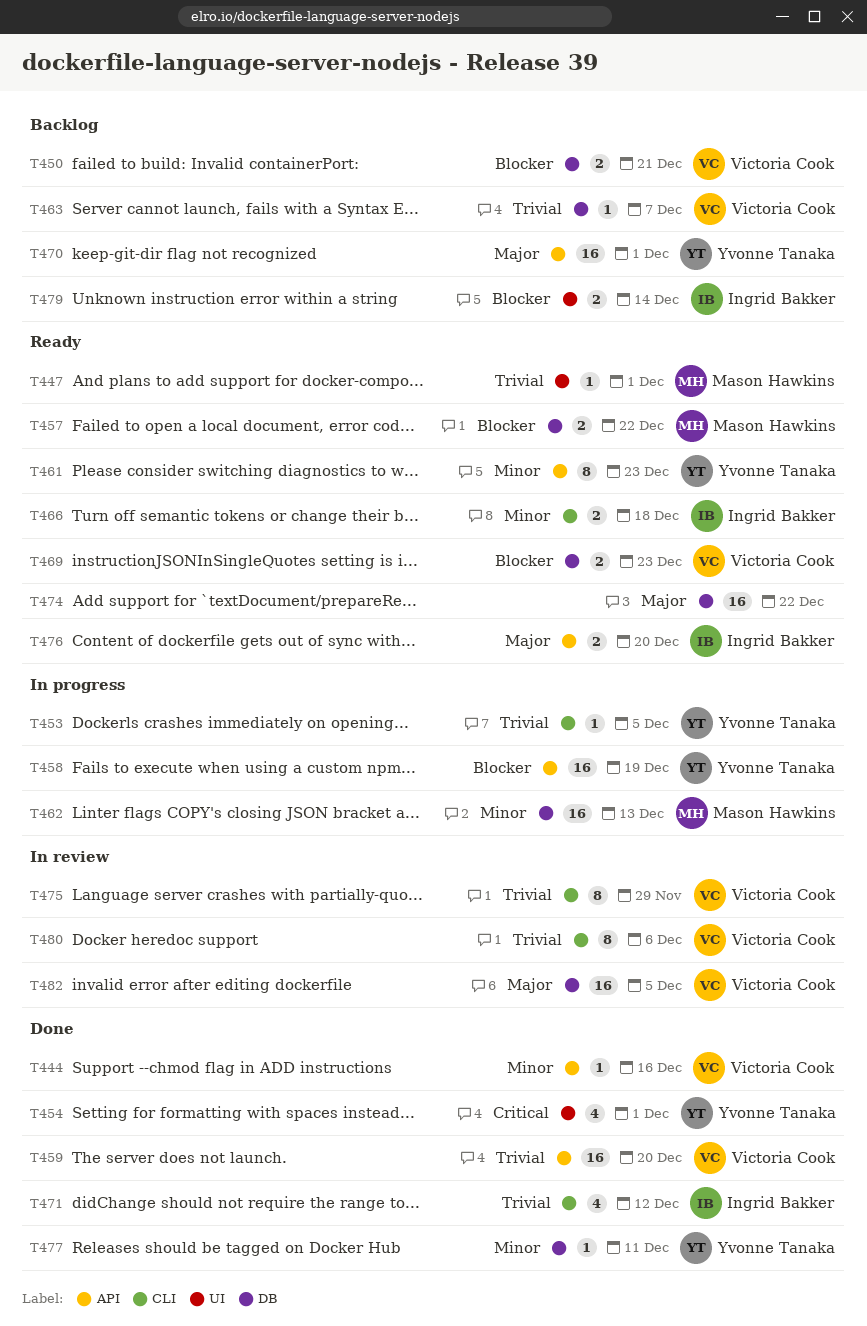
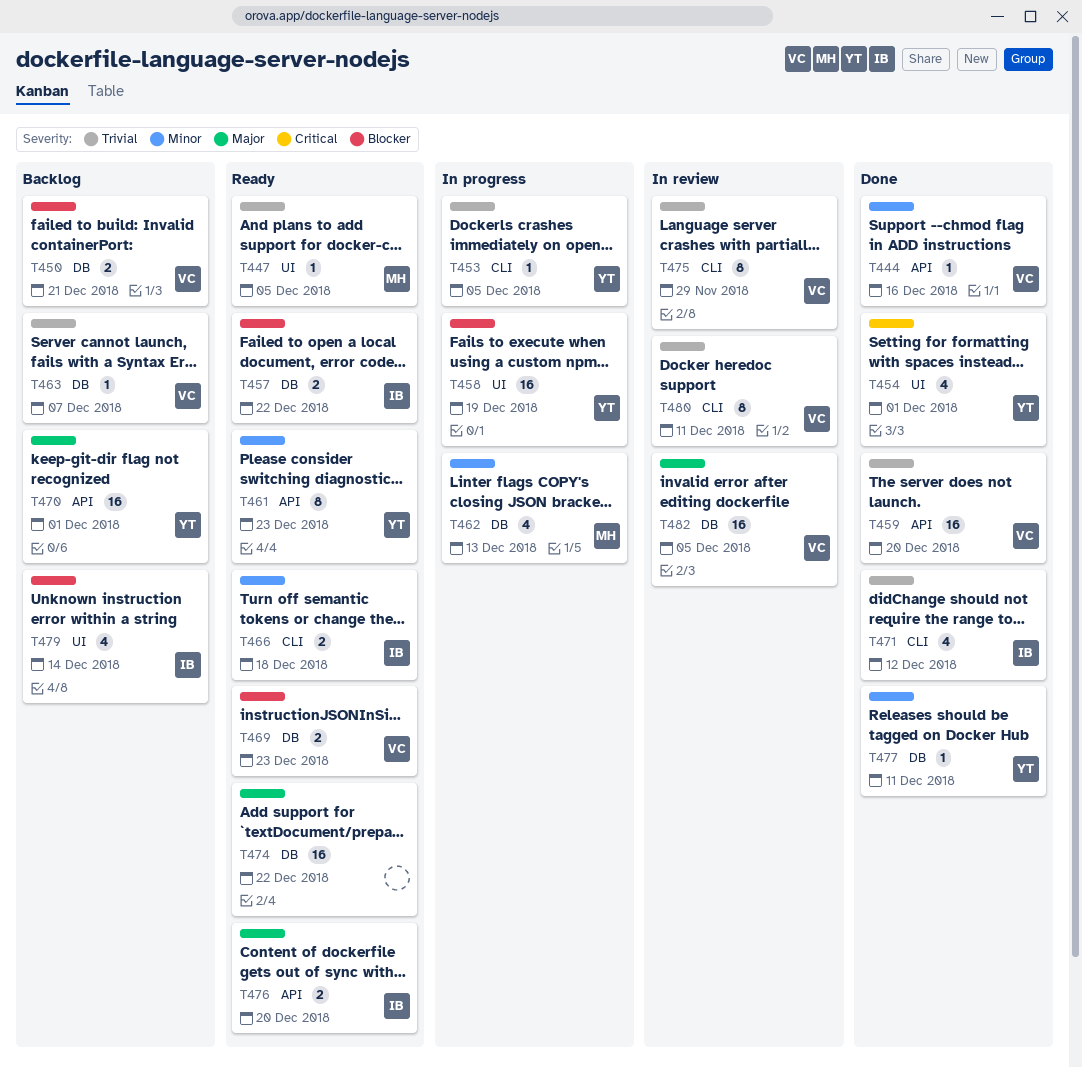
T447, due: Dec 1 -> Dec 5
T457, owner: Mason Hawkins -> Ingrid Bakker
T458, label: API -> UI
T462, estimate: 16 -> 4
T479, estimate: 2 -> 4
T480, due: Dec 6 -> Dec 11

